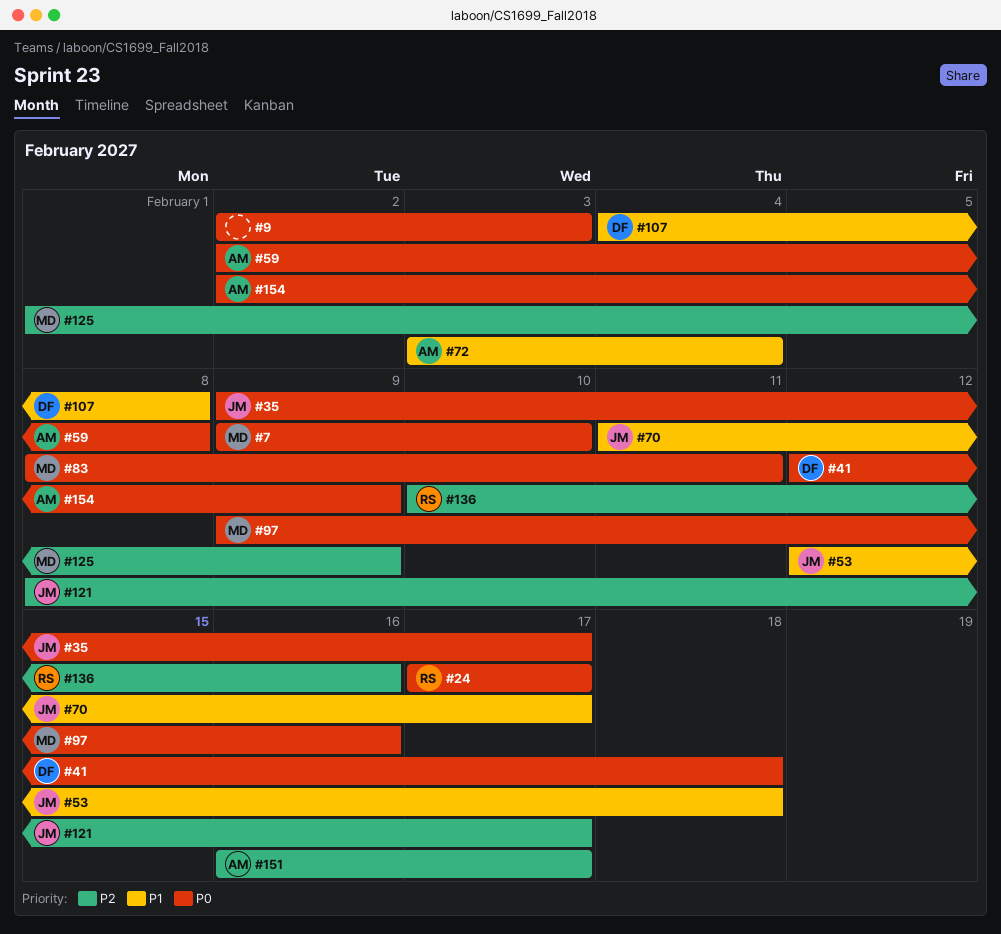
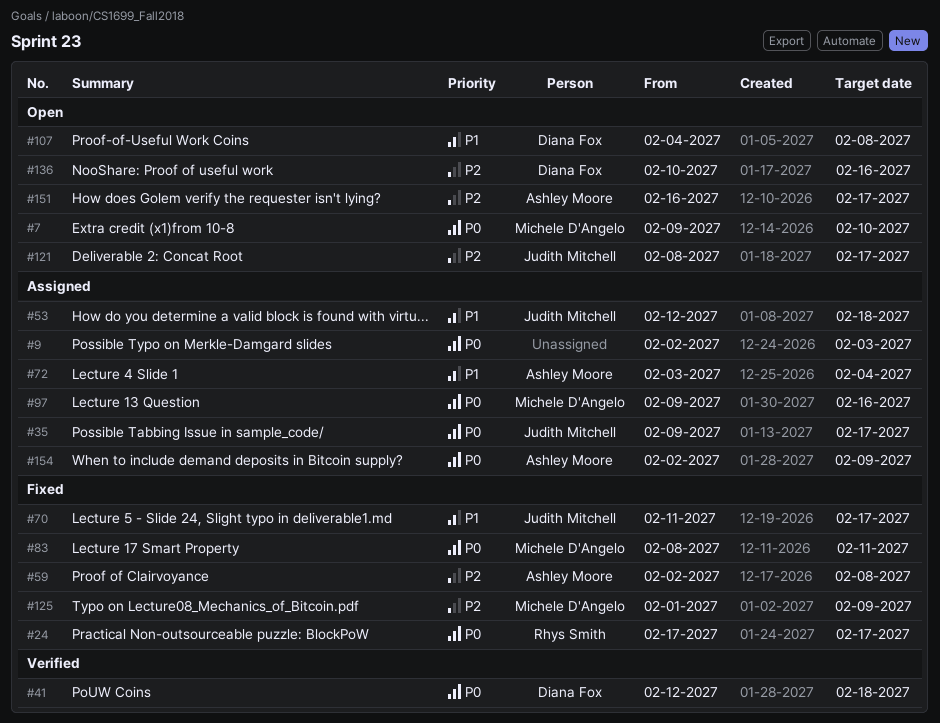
#59, priority: P0 -> P2
#136, owner: Rhys Smith -> Diana Fox

